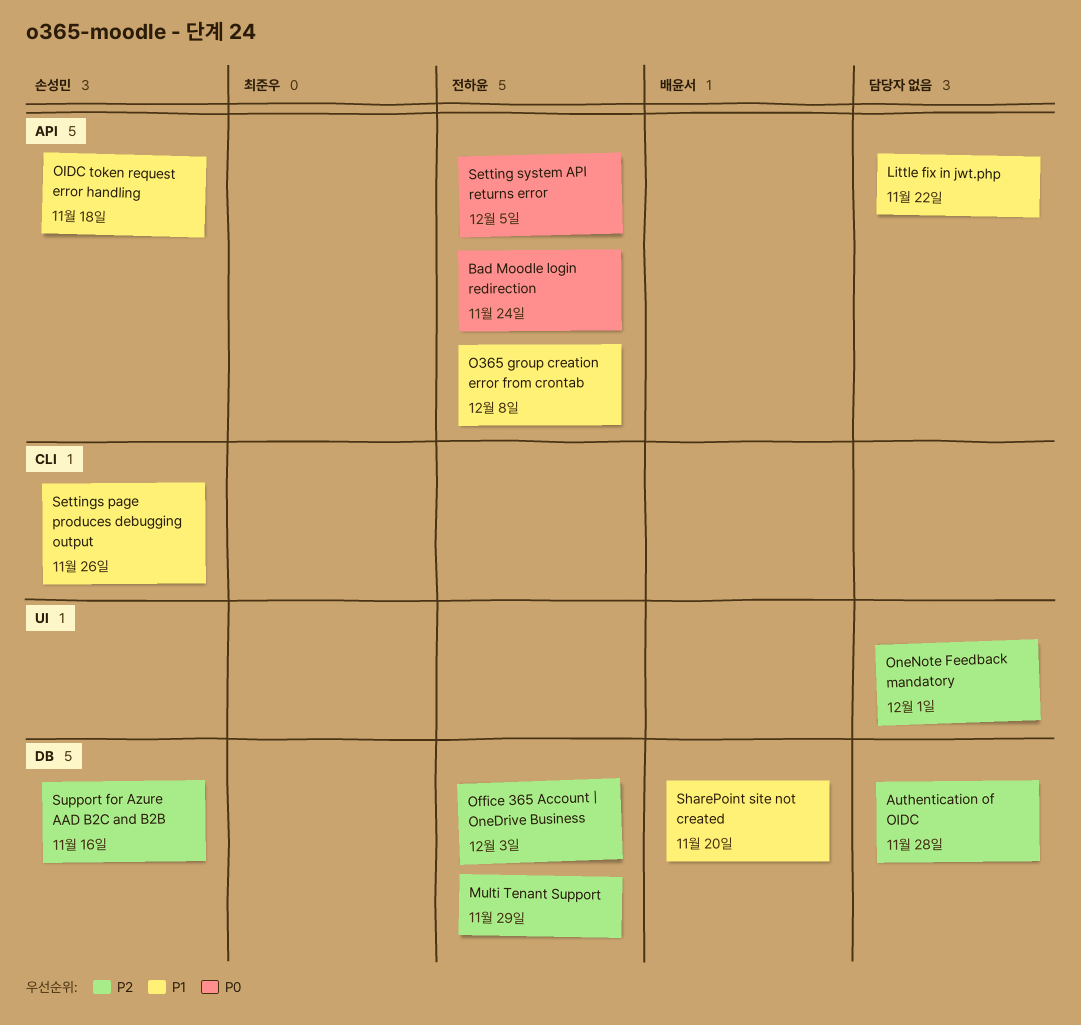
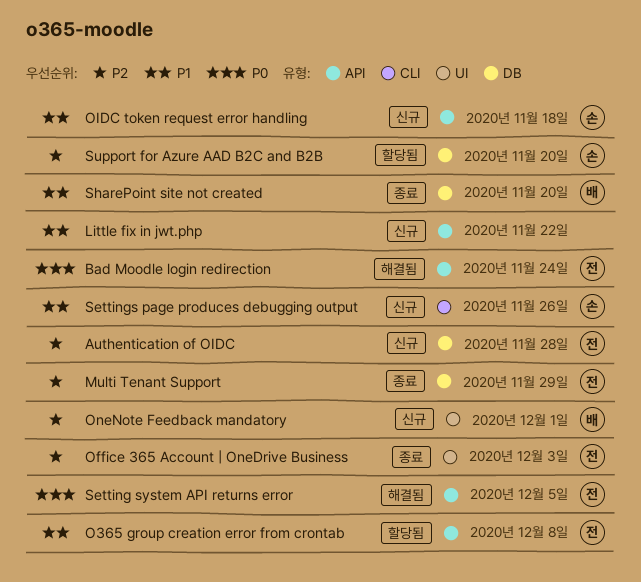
Authentication of OIDC, owner: none -> 전하윤
Office 365 Account | OneDrive Business, label: DB -> UI
OneNote Feedback mandatory, owner: none -> 배윤서
Support for Azure AAD B2C and B2B, due: Nov 16 -> Nov 20

